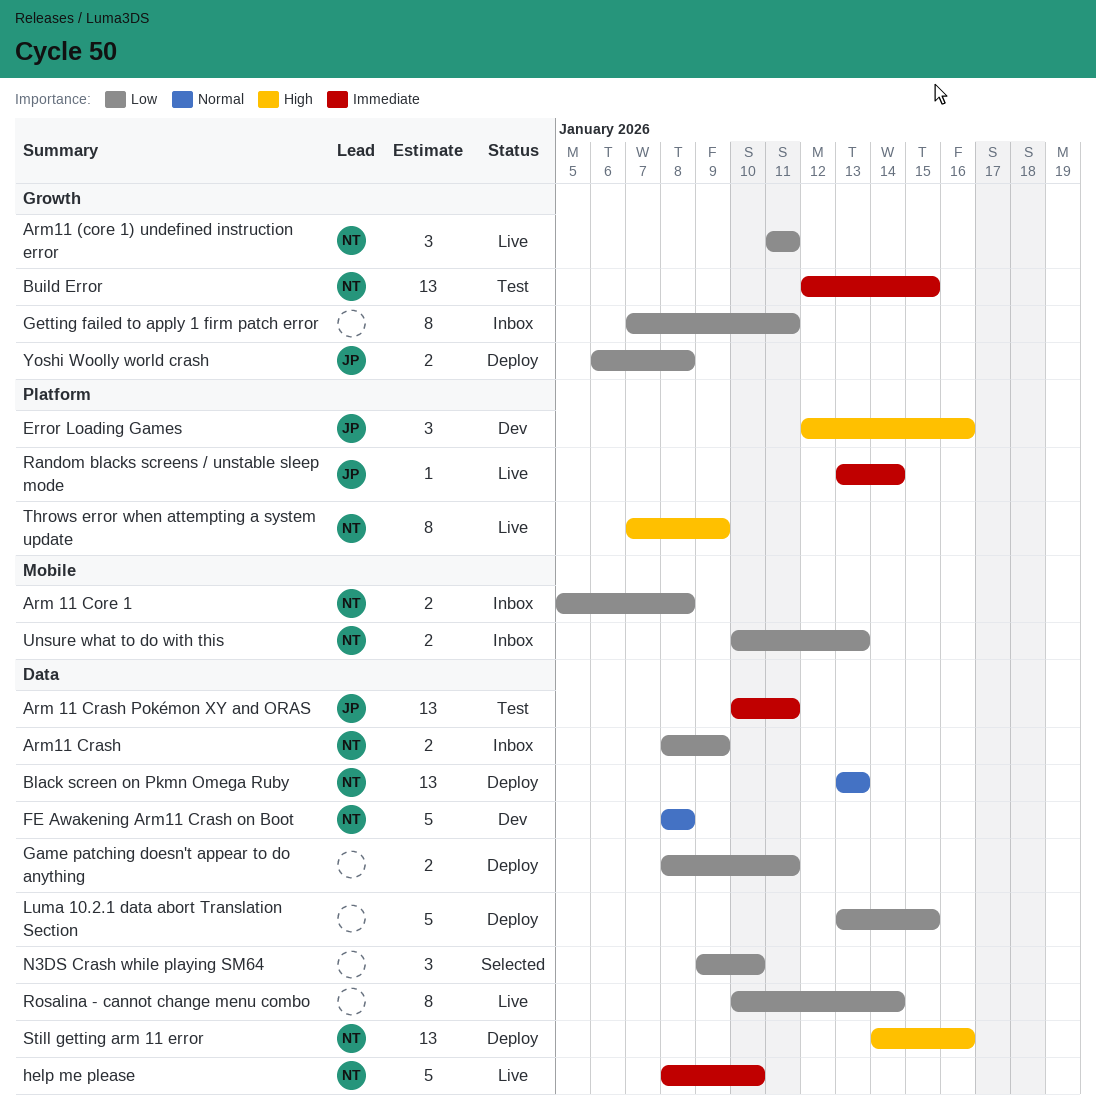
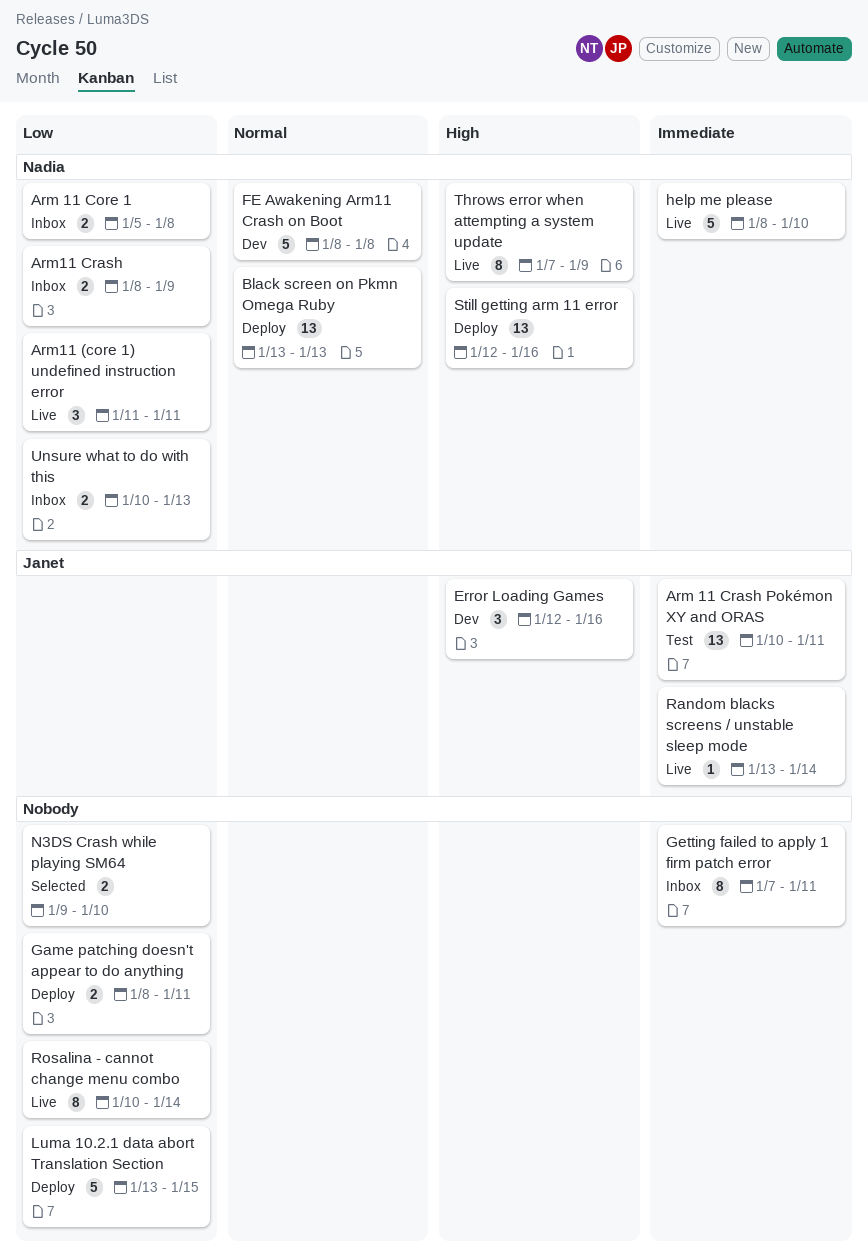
Build Error: present -> none
Getting failed to apply 1 firm patch error, priority: Low -> Immediate
N3DS Crash while playing SM64, estimate: 3 -> 2
Still getting arm 11 error, start: Jan 14 -> Jan 12
Yoshi Woolly world crash: present -> none

